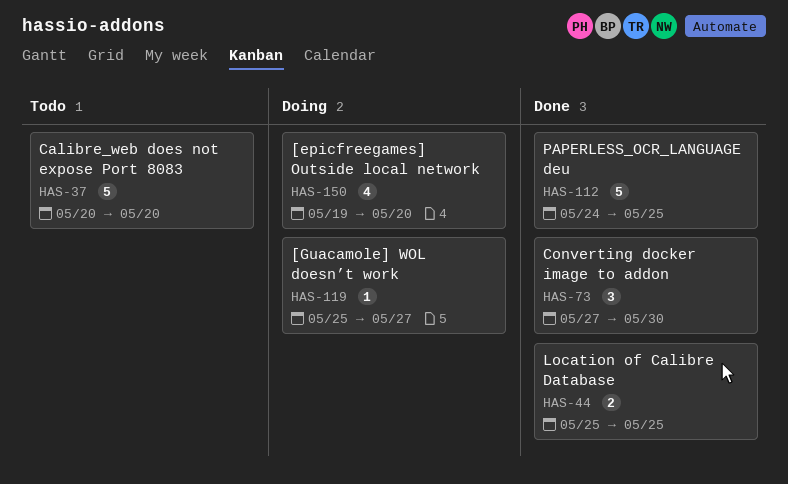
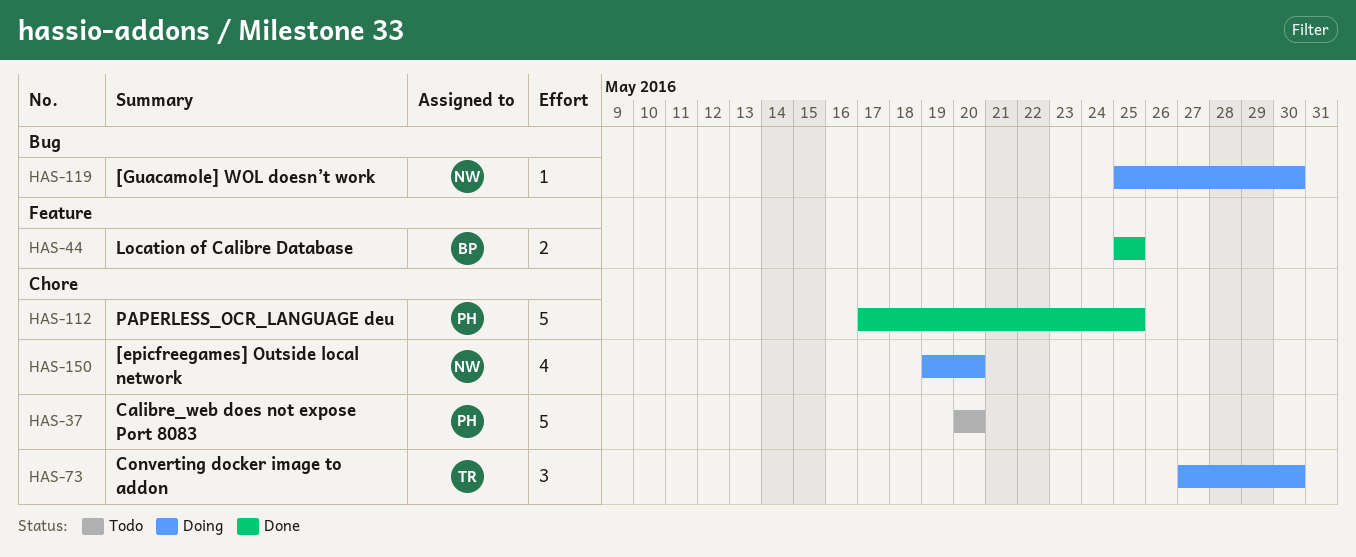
HAS-73, status: Done -> Doing
HAS-112, start: May 24 -> May 17
HAS-119, due: May 27 -> May 30

